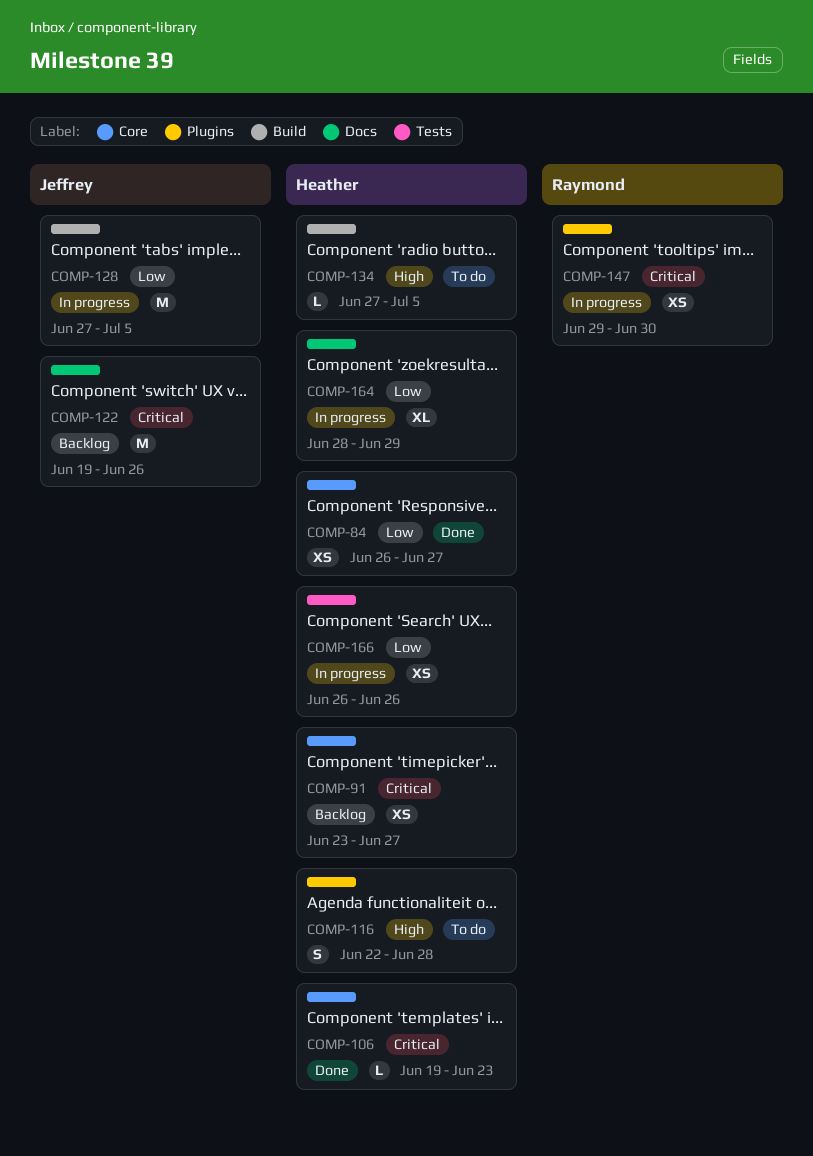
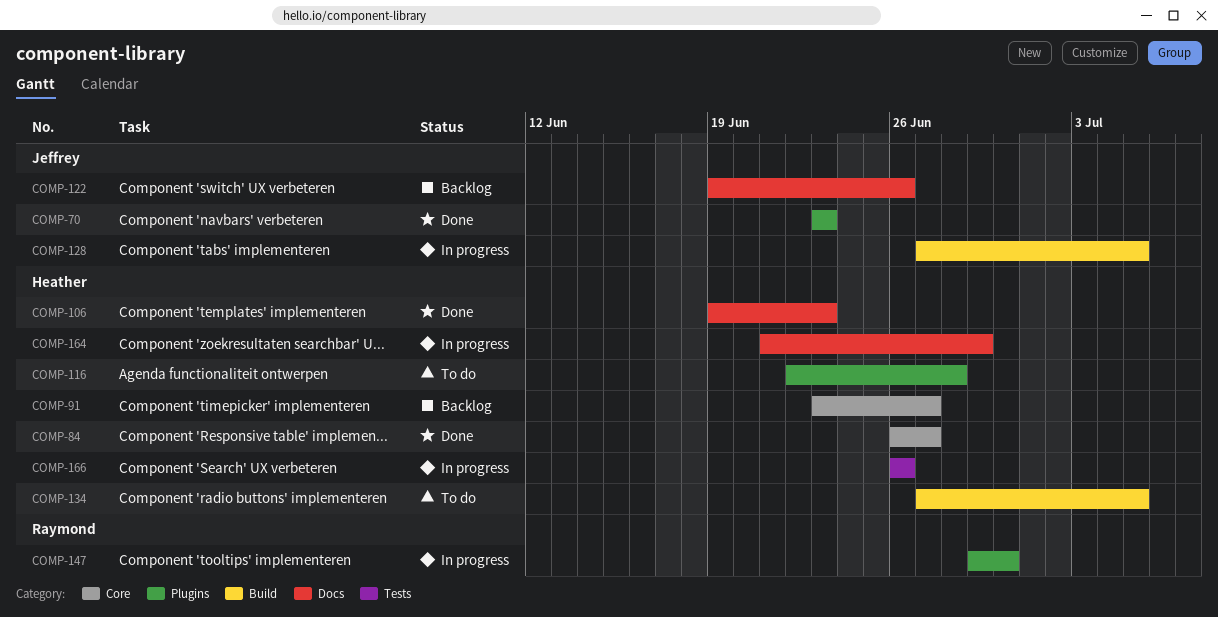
COMP-70: none -> present
COMP-106, label: Core -> Docs
COMP-164, start: Jun 28 -> Jun 21

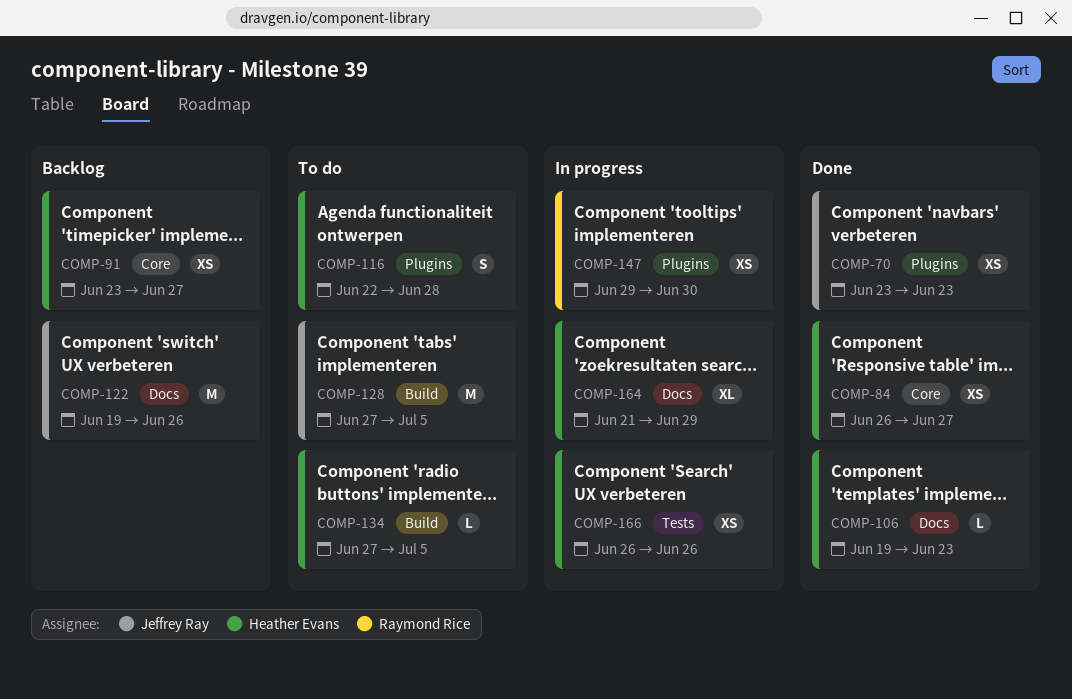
COMP-128, status: In progress -> To do

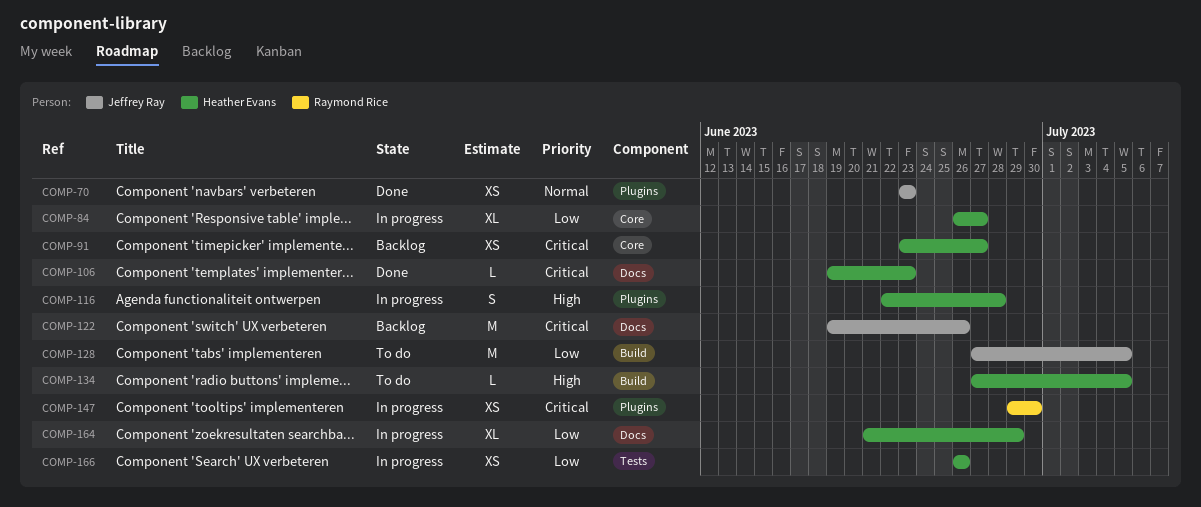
COMP-84, status: Done -> In progress
COMP-84, estimate: XS -> XL
COMP-116, status: To do -> In progress

